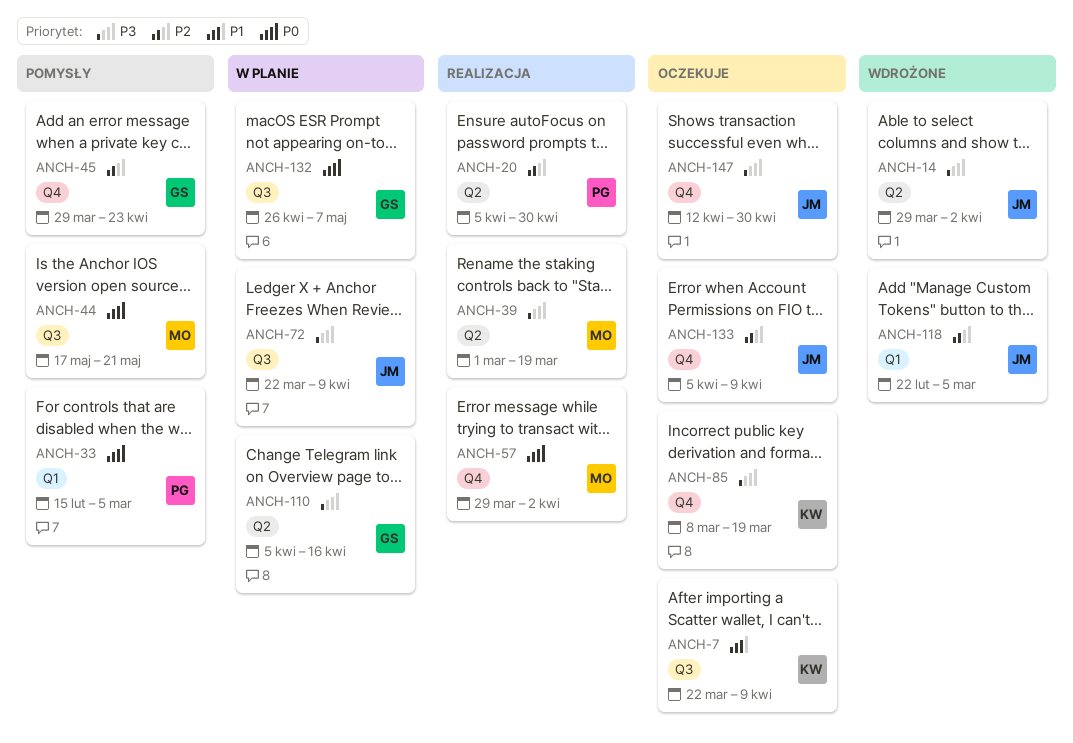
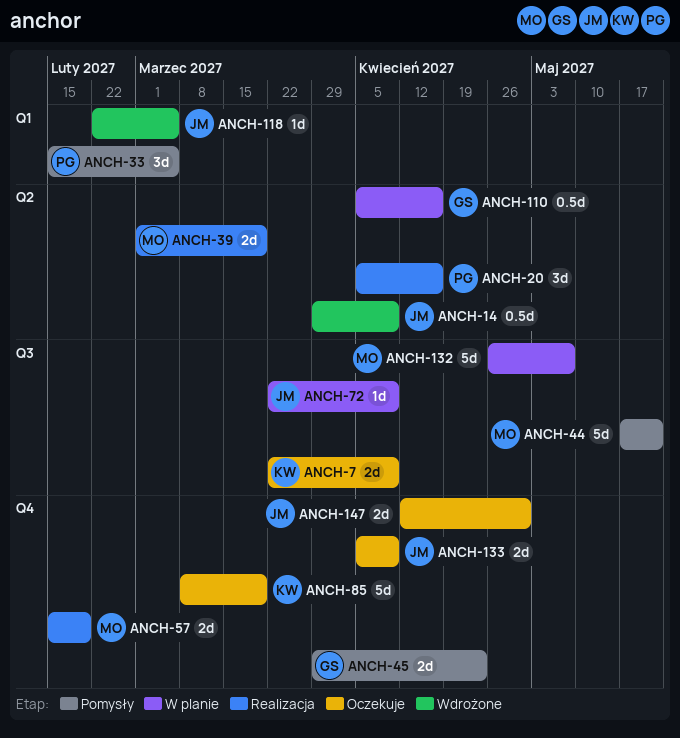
ANCH-14, due: Apr 2 -> Apr 9
ANCH-20, due: Apr 30 -> Apr 16
ANCH-57, start: Mar 29 -> Feb 15
ANCH-57, due: Apr 2 -> Feb 19
ANCH-132, owner: GS -> MO

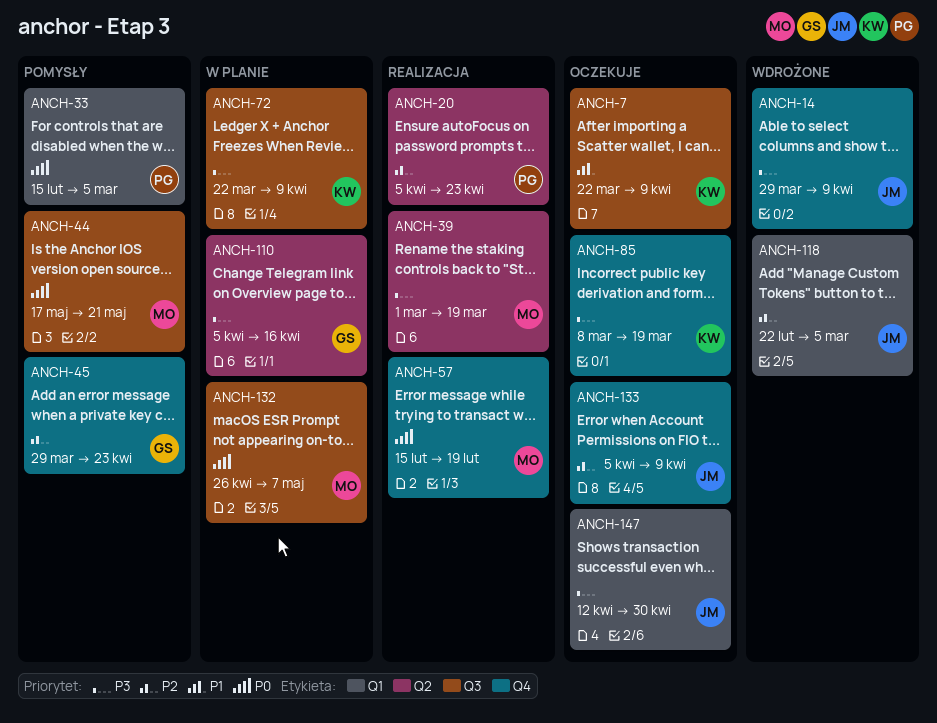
ANCH-14, label: Q2 -> Q4
ANCH-20, due: Apr 16 -> Apr 23
ANCH-72, owner: JM -> KW
ANCH-147, label: Q4 -> Q1

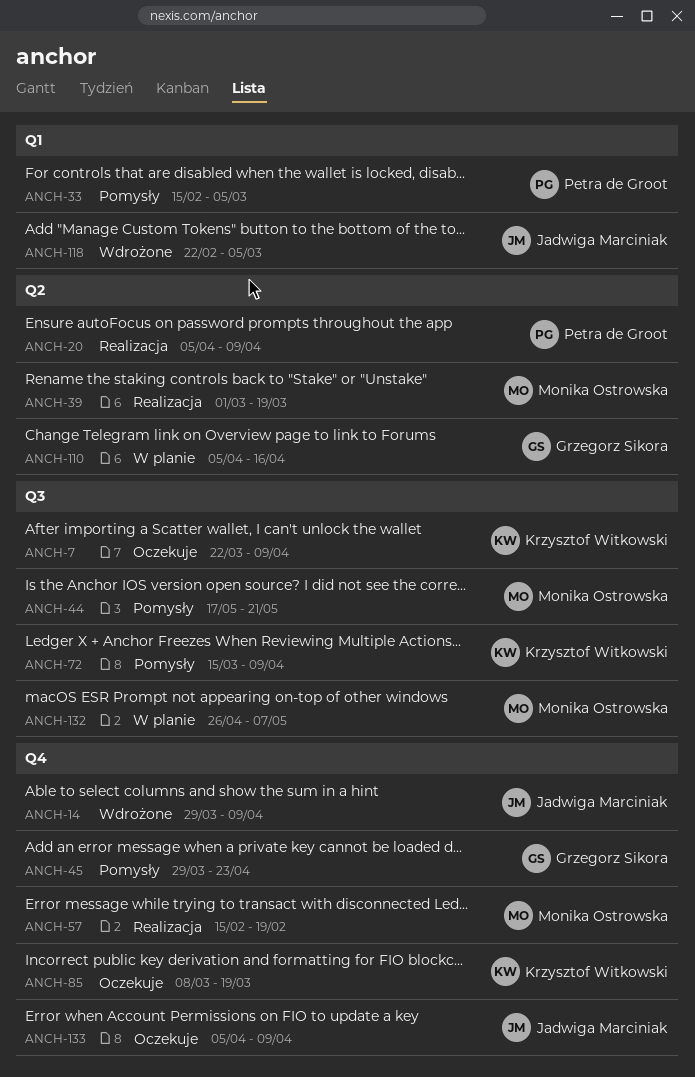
ANCH-20, due: Apr 23 -> Apr 9
ANCH-72, status: W planie -> Pomysły
ANCH-72, start: Mar 22 -> Mar 15
ANCH-147: present -> none

